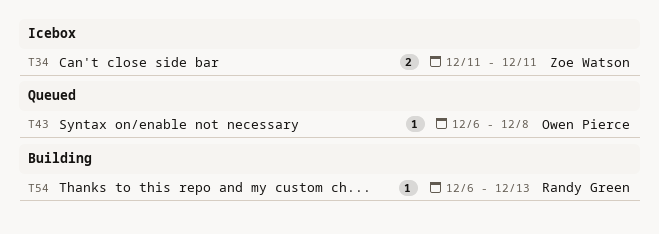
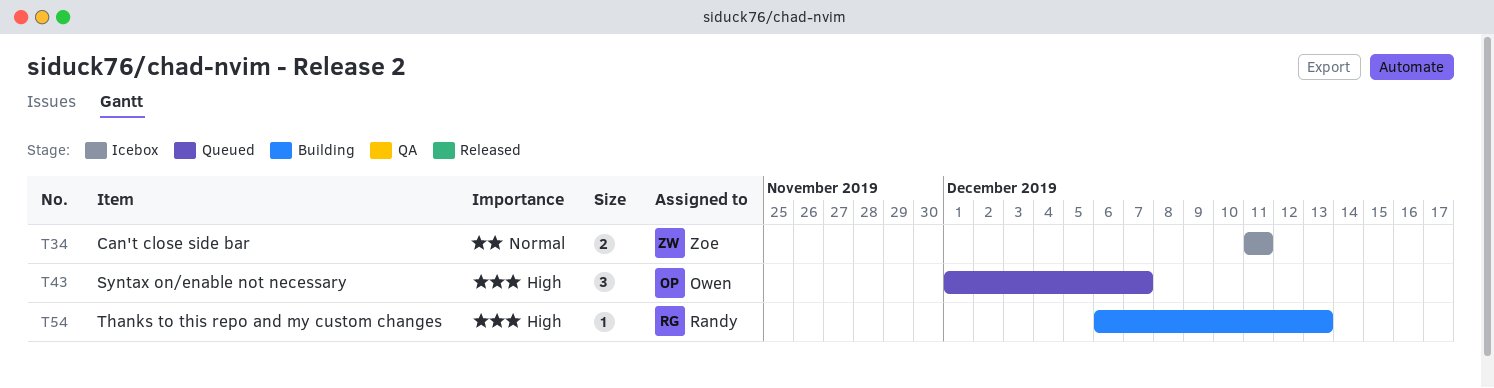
T43, estimate: 1 -> 3
T43, start: Dec 6 -> Dec 1
T43, due: Dec 8 -> Dec 7

